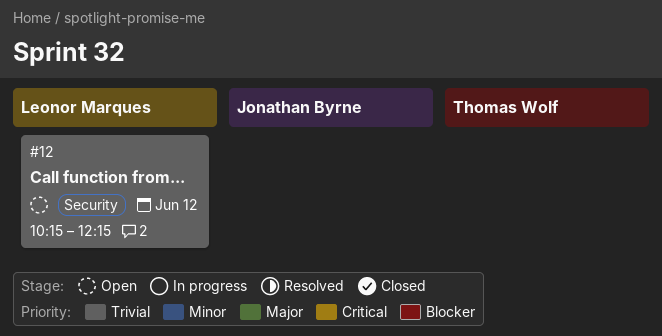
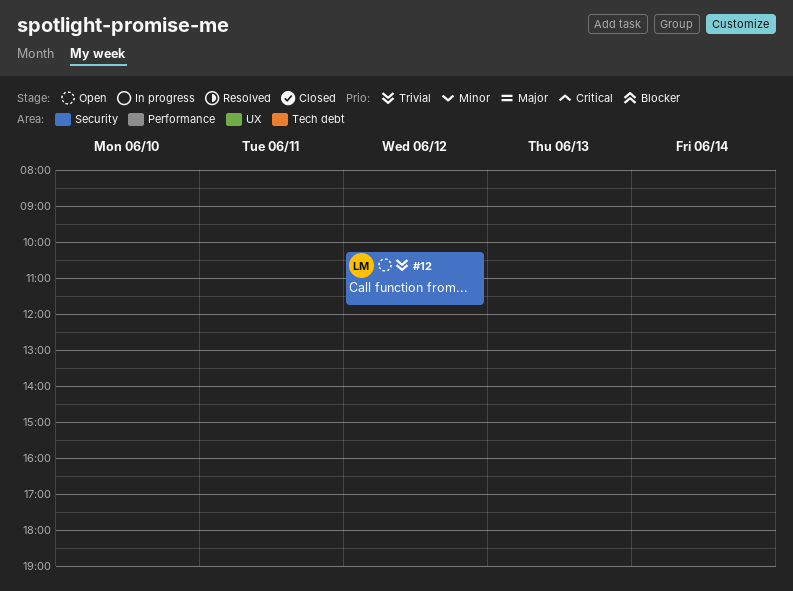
#12, ends: 12:15 -> 11:45

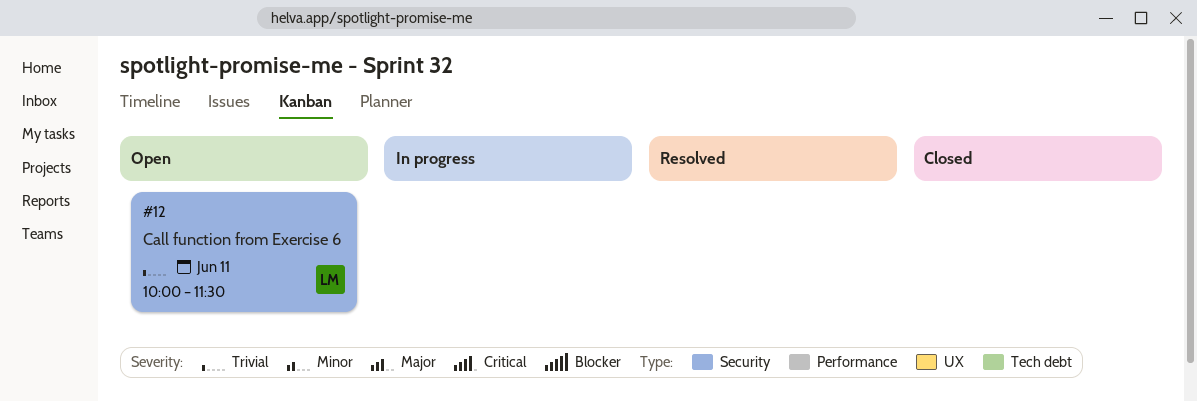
#12, day: Jun 12 -> Jun 11
#12, begins: 10:15 -> 10:00
#12, ends: 11:45 -> 11:30

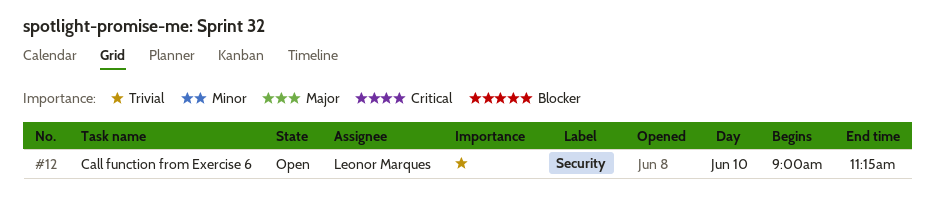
#12, day: Jun 11 -> Jun 10
#12, begins: 10:00 -> 09:00
#12, ends: 11:30 -> 11:15

